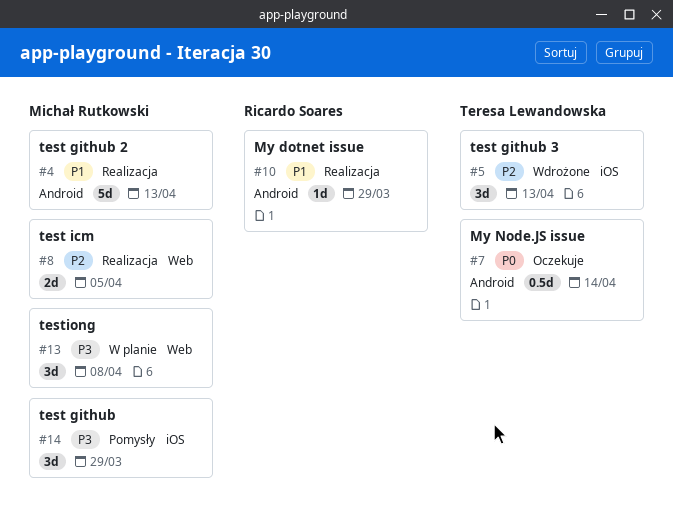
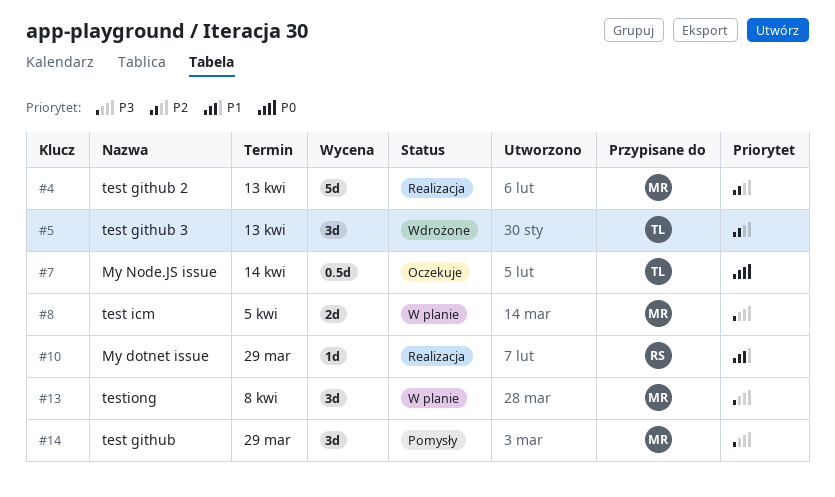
#4, priority: P1 -> P2
#8, status: Realizacja -> W planie
#8, priority: P2 -> P3

